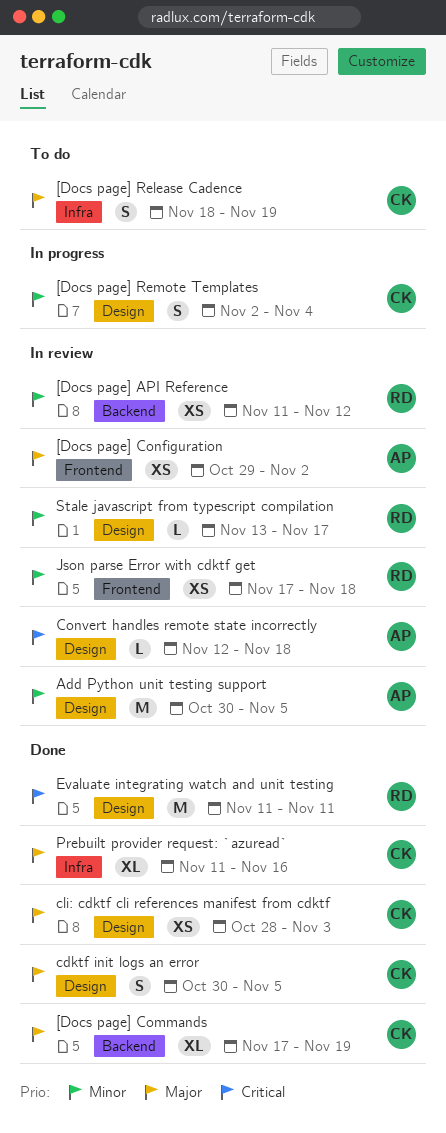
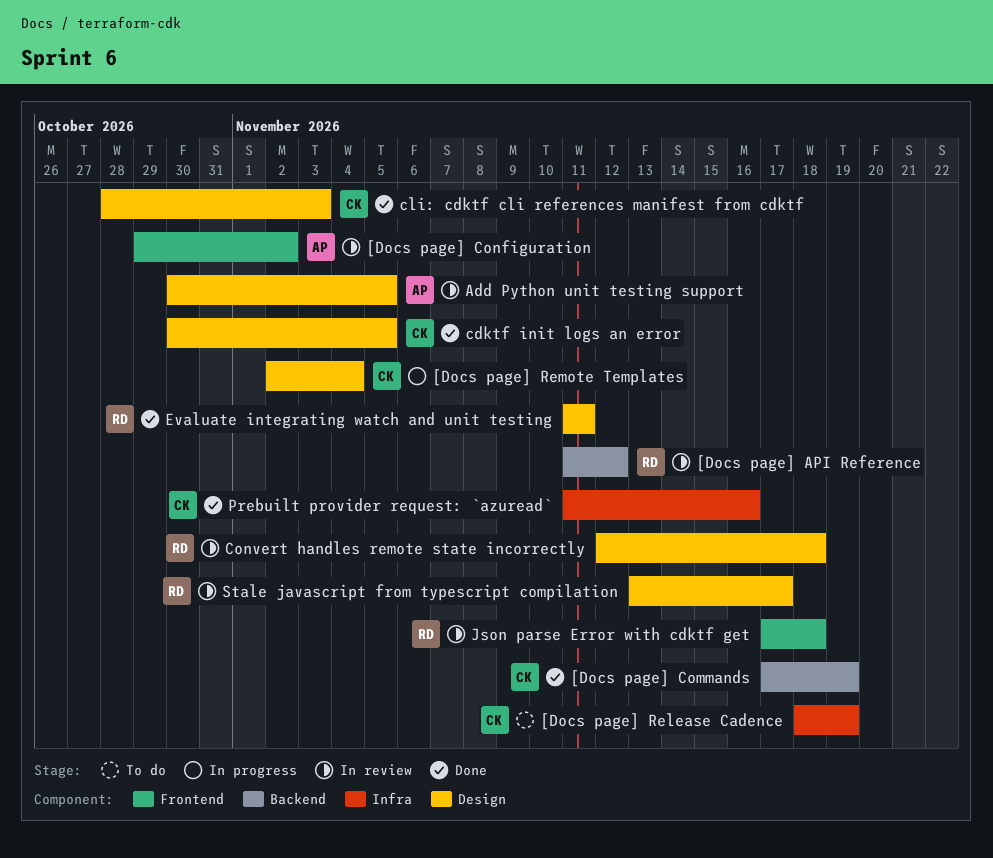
Convert handles remote state incorrectly, owner: AP -> RD

